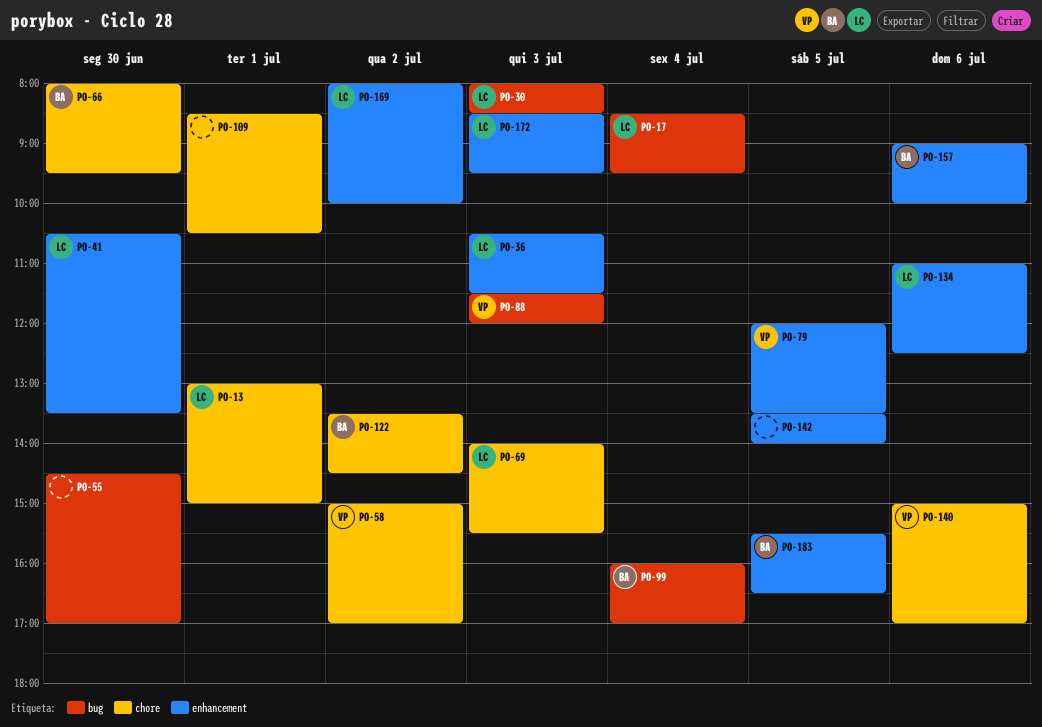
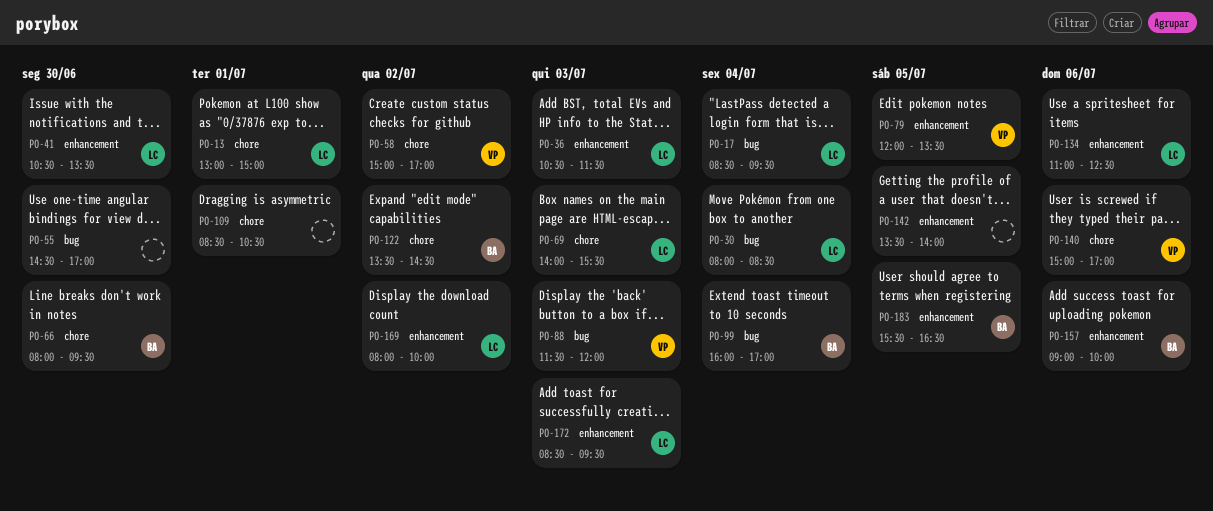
PO-30, day: Jul 3 -> Jul 4

